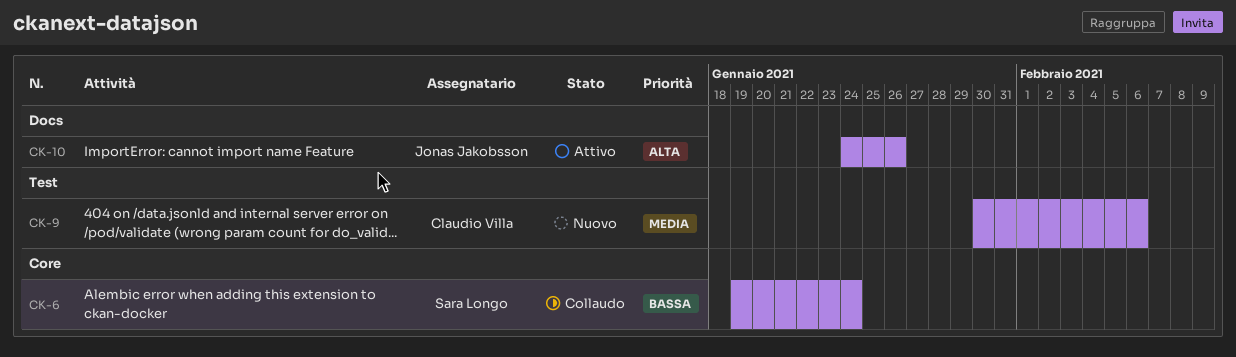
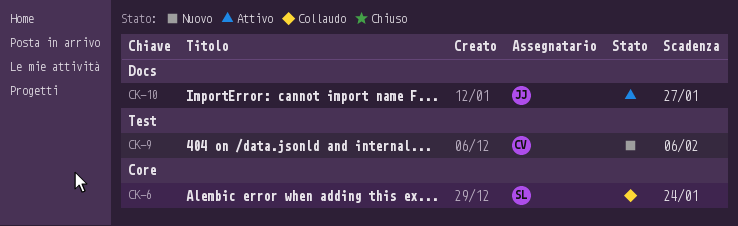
CK-10, due: Jan 26 -> Jan 27

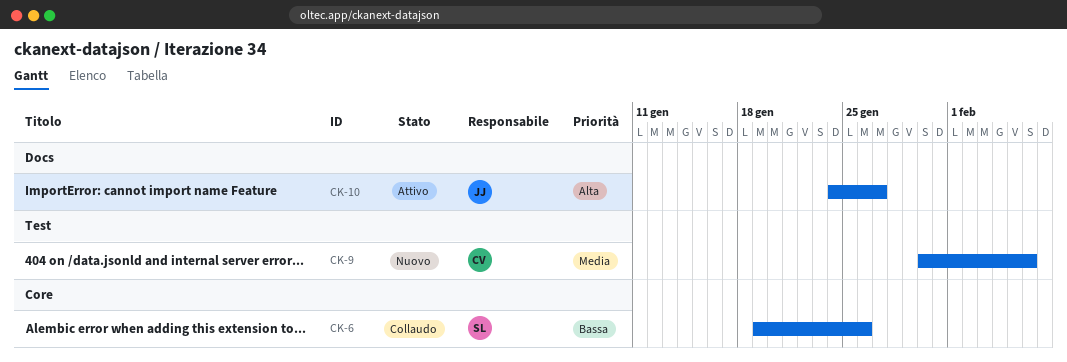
CK-6, due: Jan 24 -> Jan 26

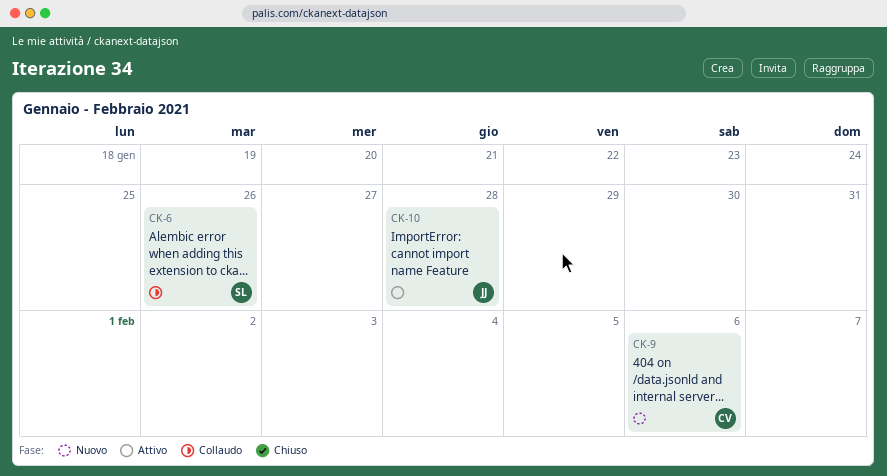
CK-10, due: Jan 27 -> Jan 28

